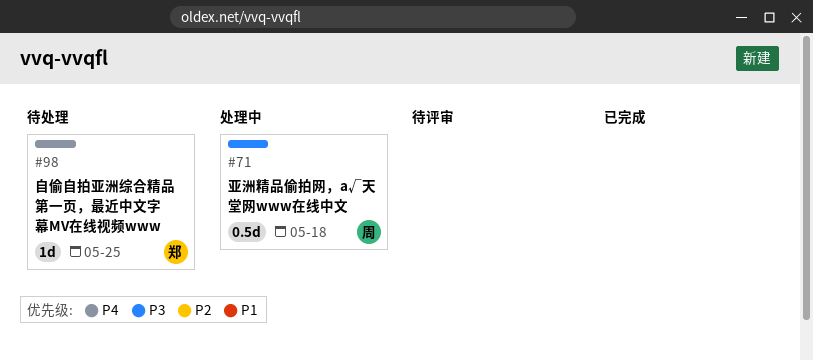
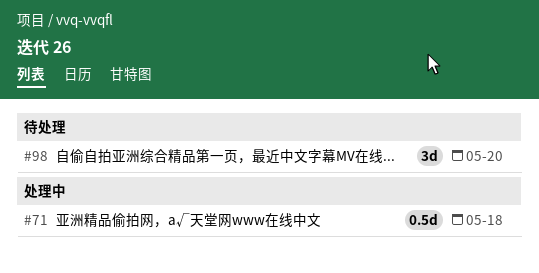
#98, estimate: 1d -> 3d
#98, due: May 25 -> May 20

